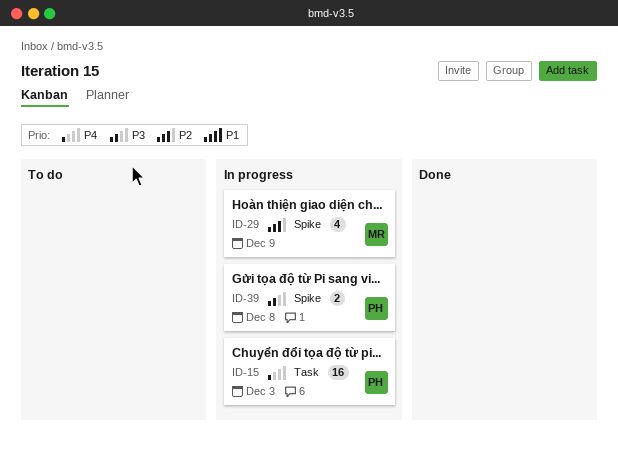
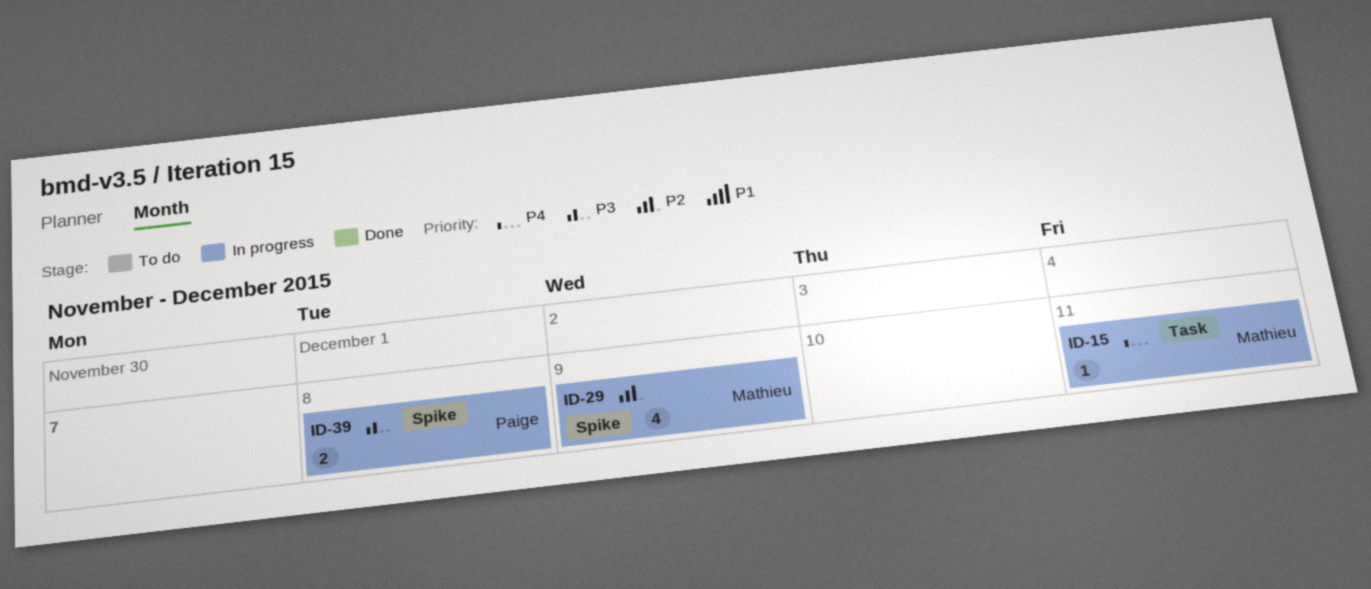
ID-15, owner: Paige -> Mathieu
ID-15, estimate: 16 -> 1
ID-15, due: Dec 3 -> Dec 11

